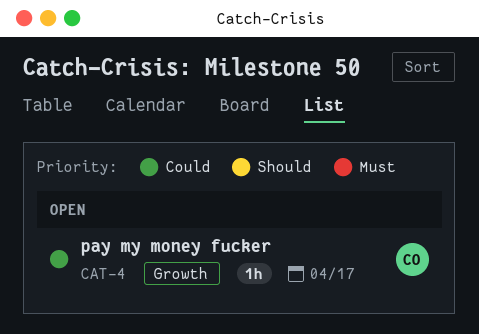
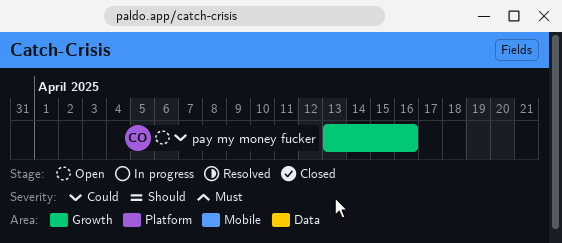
pay my money fucker, due: Apr 17 -> Apr 16

